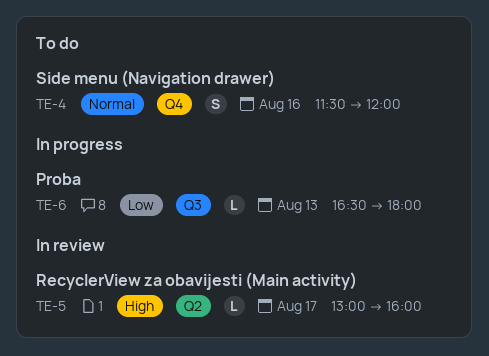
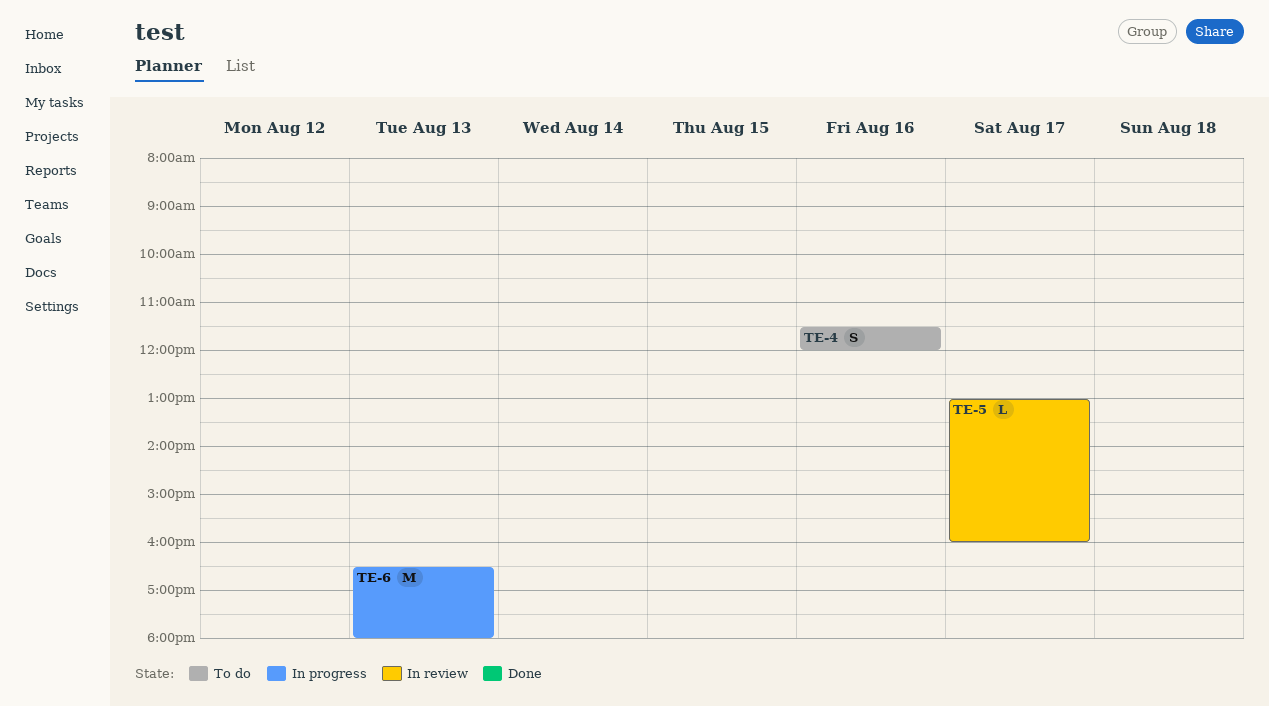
TE-6, estimate: L -> M

